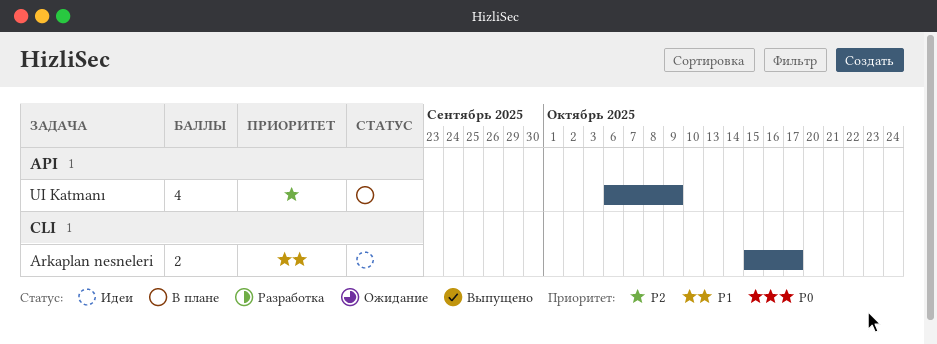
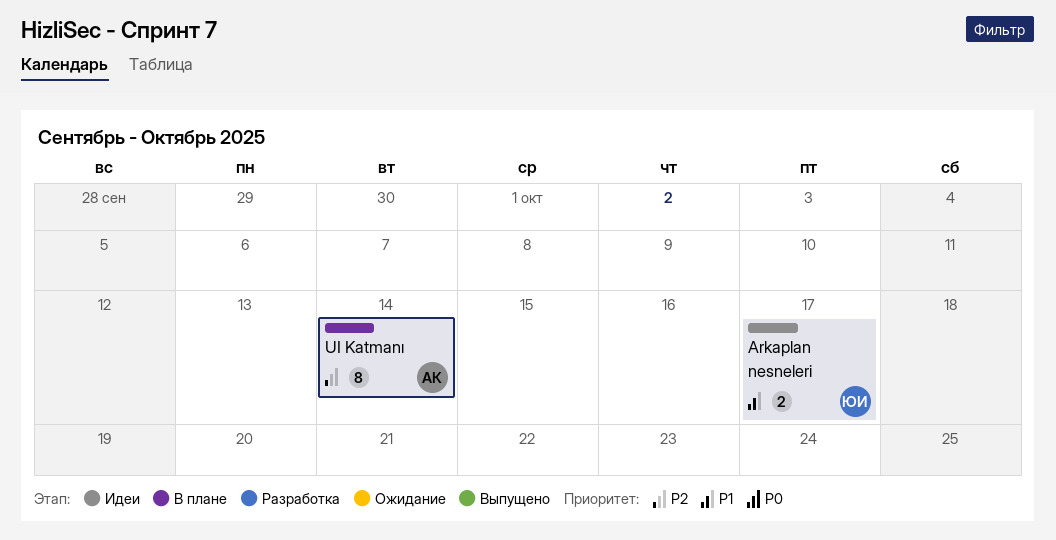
UI Katmanı, estimate: 4 -> 8
UI Katmanı, due: Oct 9 -> Oct 14

